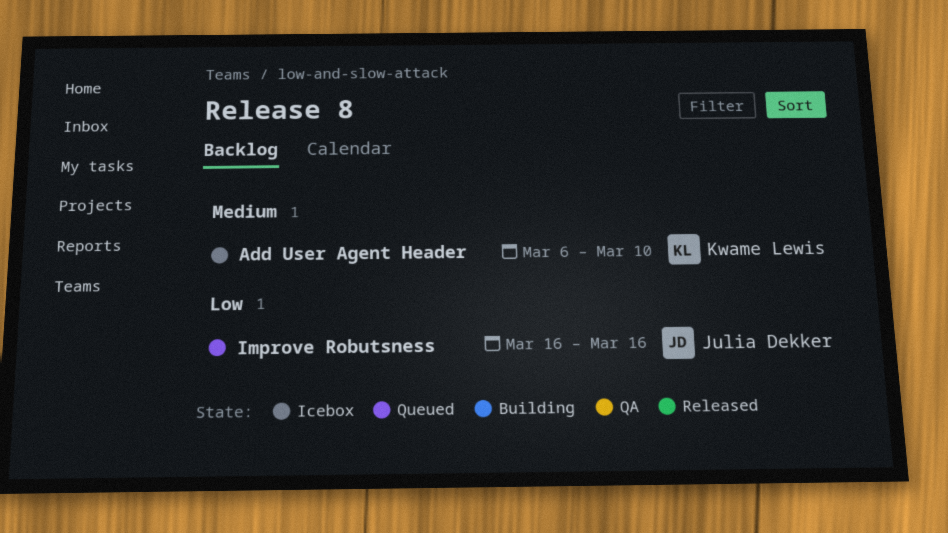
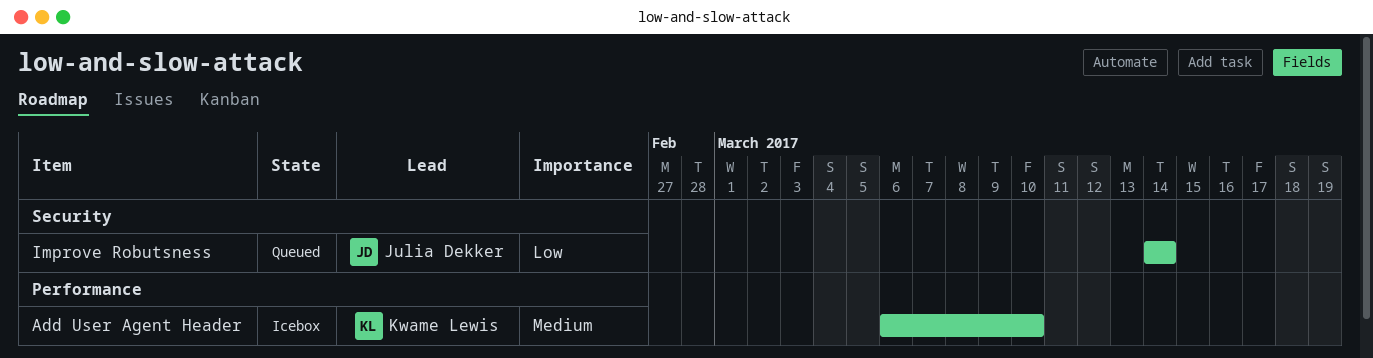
Improve Robutsness, start: Mar 16 -> Mar 14
Improve Robutsness, due: Mar 16 -> Mar 14

